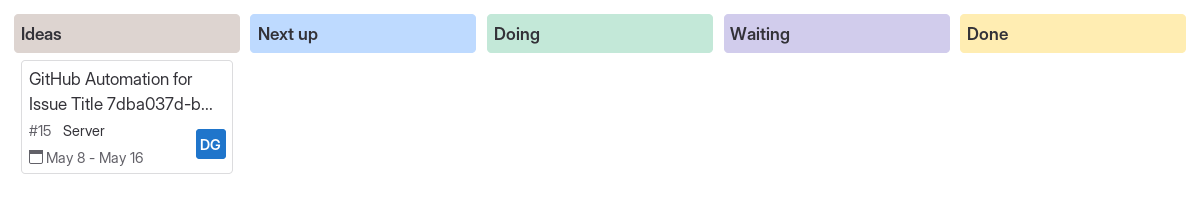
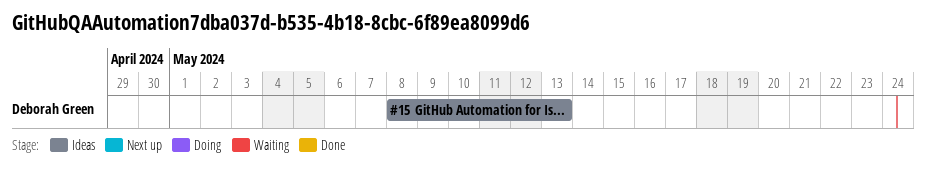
#15, due: May 16 -> May 13

